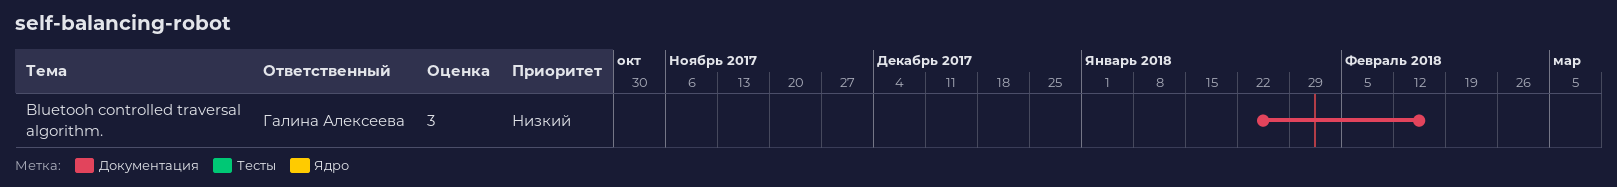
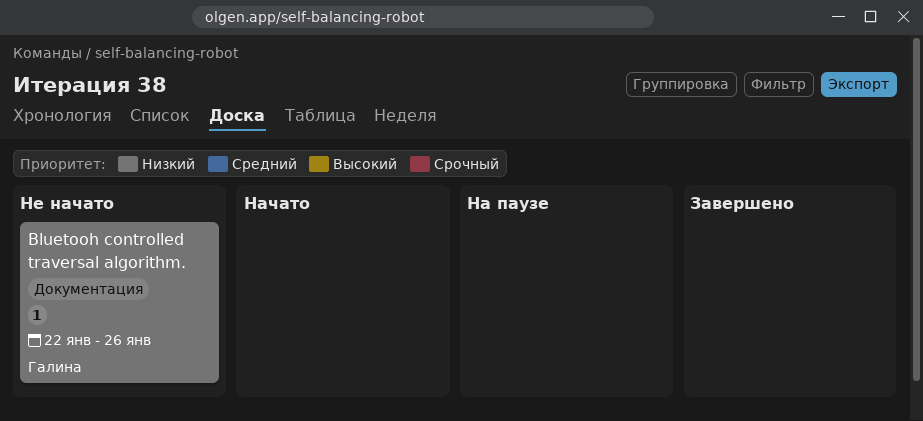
Bluetooh controlled traversal algorithm., estimate: 3 -> 1
Bluetooh controlled traversal algorithm., due: Feb 16 -> Jan 26

